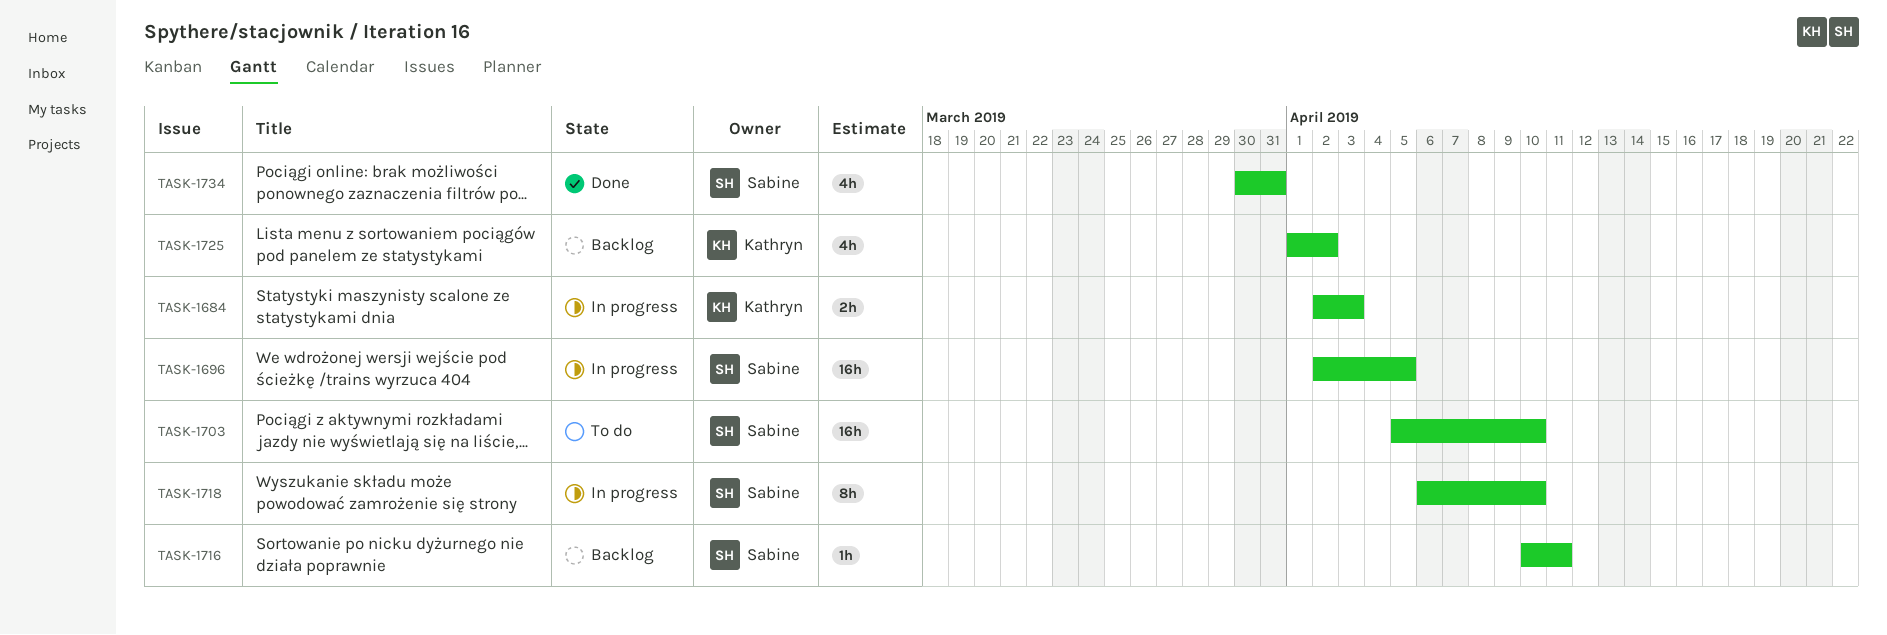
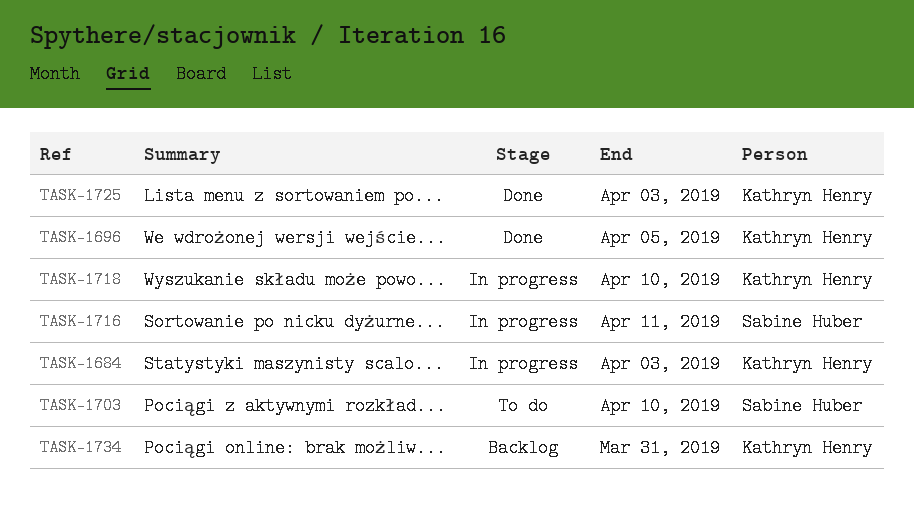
TASK-1696, status: In progress -> Done
TASK-1696, owner: Sabine Huber -> Kathryn Henry
TASK-1716, status: Backlog -> In progress
TASK-1718, owner: Sabine Huber -> Kathryn Henry
TASK-1725, status: Backlog -> Done
TASK-1725, due: Apr 2 -> Apr 3
TASK-1734, status: Done -> Backlog
TASK-1734, owner: Sabine Huber -> Kathryn Henry

